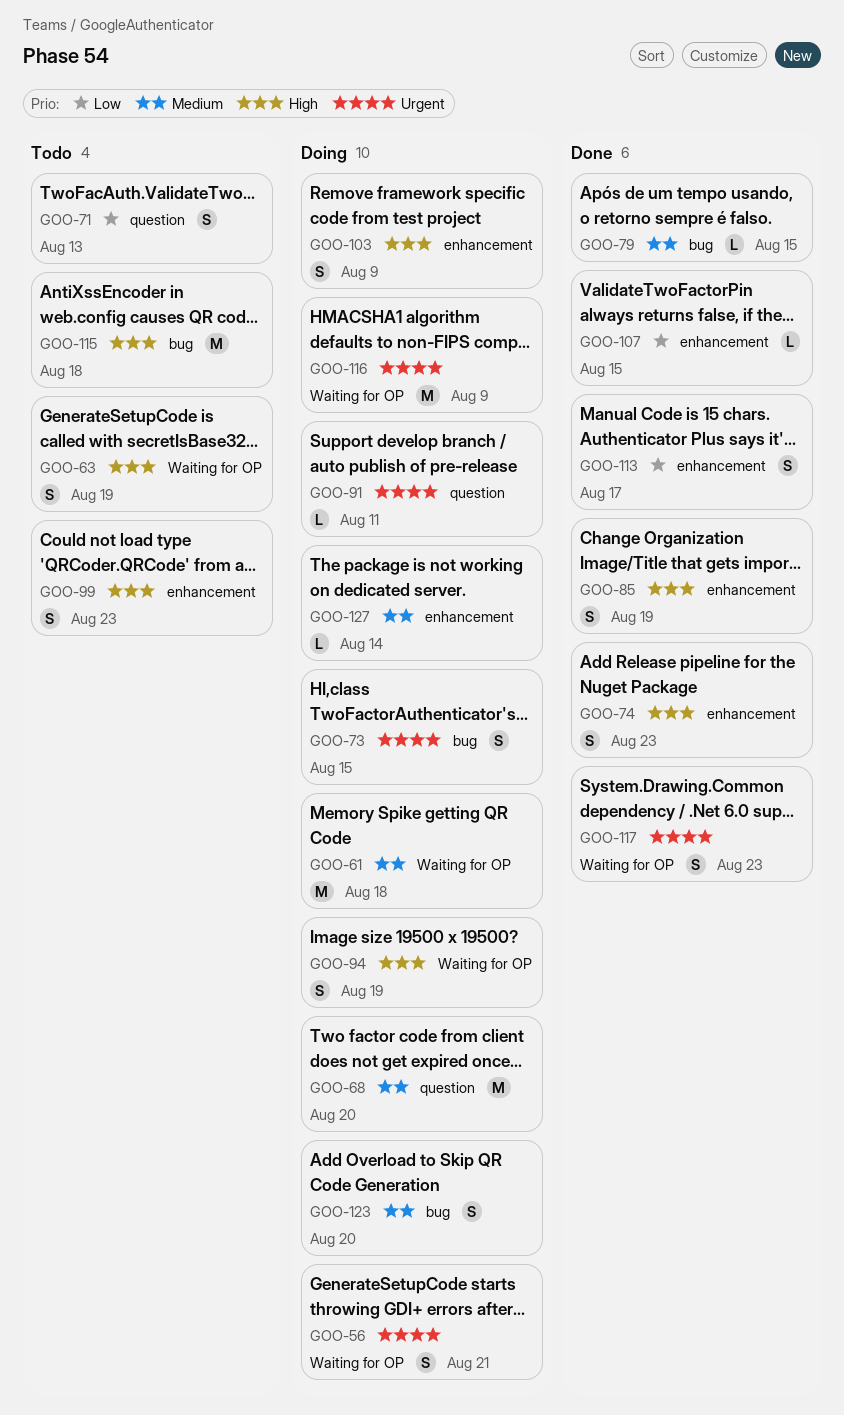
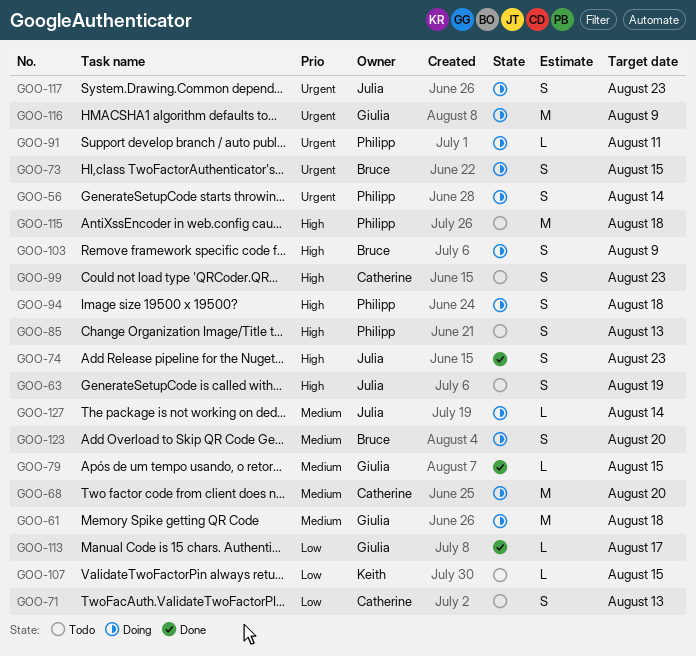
GOO-56, due: Aug 21 -> Aug 14
GOO-85, status: Done -> Todo
GOO-85, due: Aug 19 -> Aug 13
GOO-94, due: Aug 19 -> Aug 18
GOO-107, status: Done -> Todo
GOO-113, estimate: S -> L
GOO-117, status: Done -> Doing

